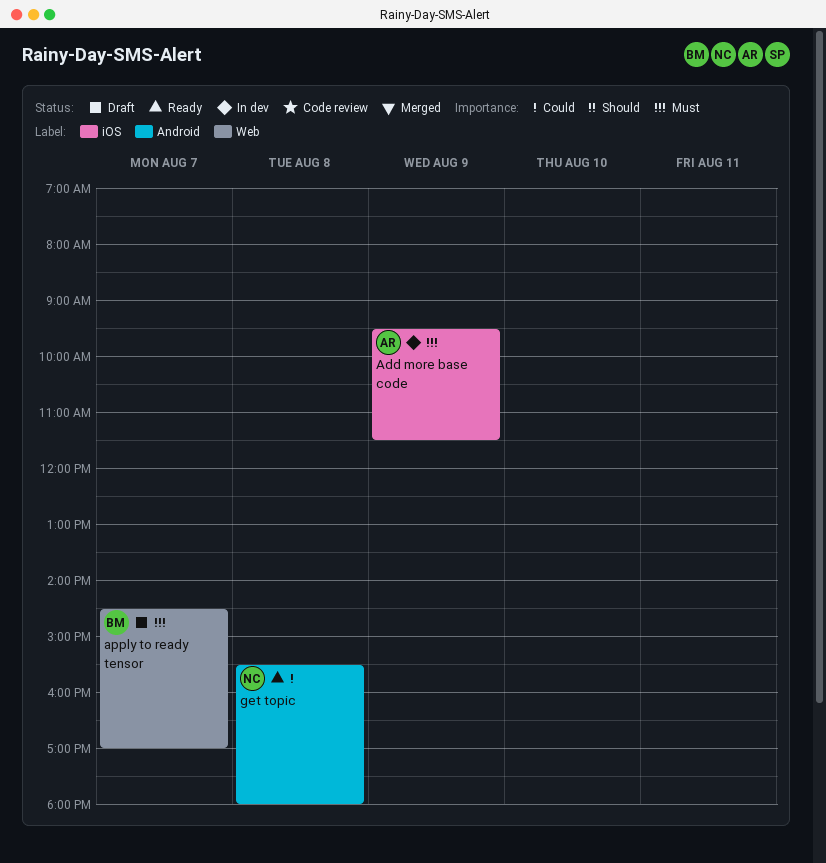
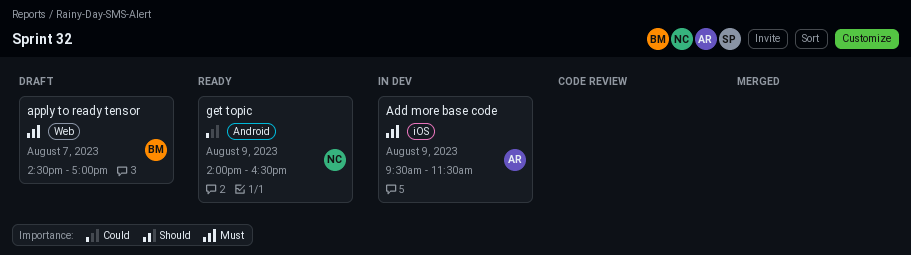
get topic, day: Aug 8 -> Aug 9
get topic, begins: 15:30 -> 14:00
get topic, ends: 18:00 -> 16:30

